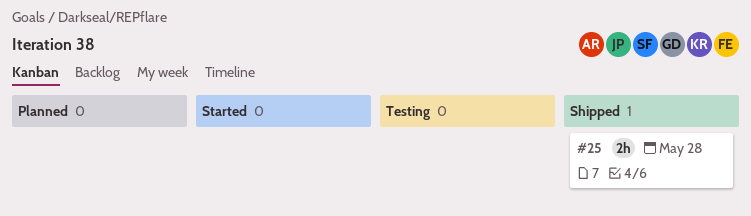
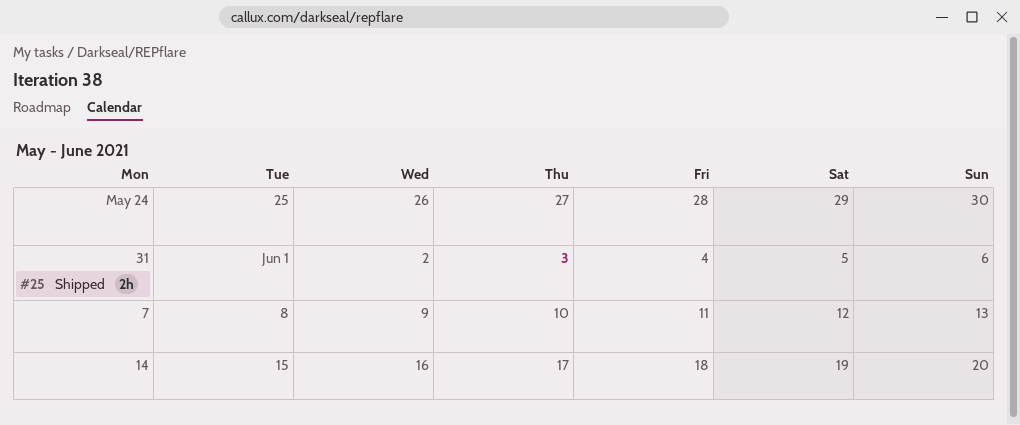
#25, due: May 28 -> May 31

